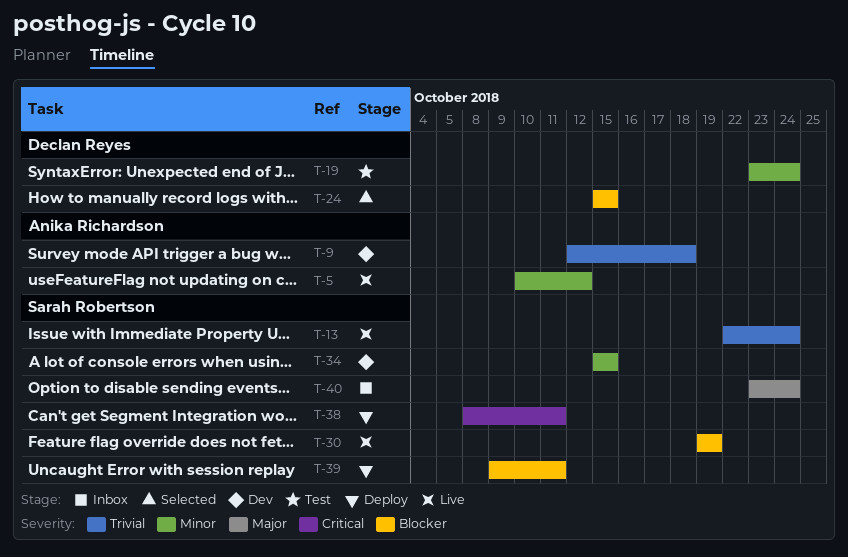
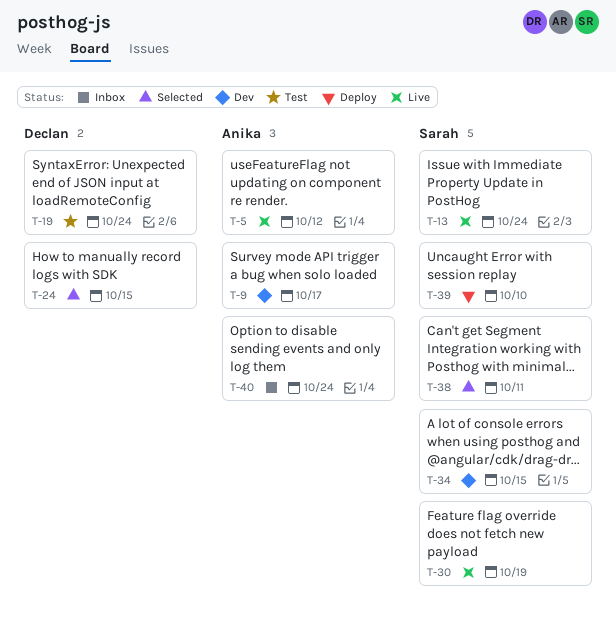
T-9, due: Oct 18 -> Oct 17
T-38, status: Deploy -> Selected
T-39, due: Oct 11 -> Oct 10
T-40, owner: Sarah Robertson -> Anika Richardson

